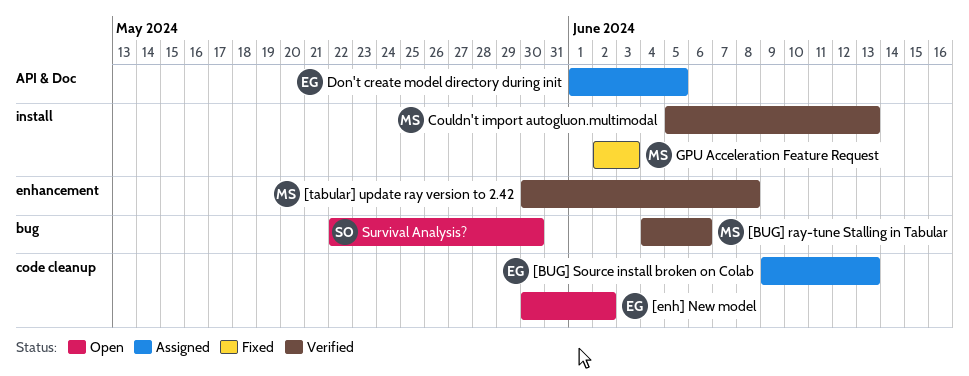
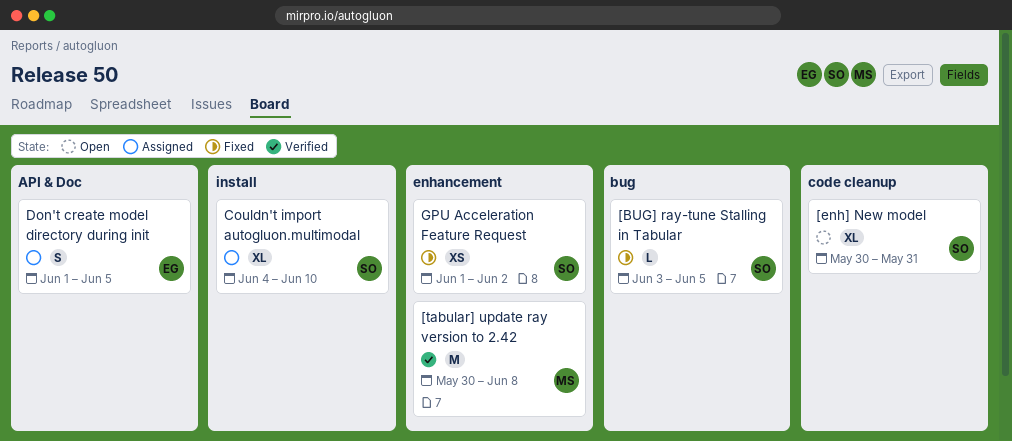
[BUG] ray-tune Stalling in Tabular, status: Verified -> Fixed
[BUG] ray-tune Stalling in Tabular, owner: MS -> SO
[BUG] ray-tune Stalling in Tabular, start: Jun 4 -> Jun 3
[BUG] ray-tune Stalling in Tabular, due: Jun 6 -> Jun 5
[BUG] Source install broken on Colab: present -> none
[enh] New model, owner: EG -> SO
[enh] New model, due: Jun 2 -> May 31
Couldn't import autogluon.multimodal, status: Verified -> Assigned
Couldn't import autogluon.multimodal, owner: MS -> SO
Couldn't import autogluon.multimodal, start: Jun 5 -> Jun 4
Couldn't import autogluon.multimodal, due: Jun 13 -> Jun 10
GPU Acceleration Feature Request, owner: MS -> SO
GPU Acceleration Feature Request, label: install -> enhancement
GPU Acceleration Feature Request, start: Jun 2 -> Jun 1
GPU Acceleration Feature Request, due: Jun 3 -> Jun 2
Survival Analysis?: present -> none

